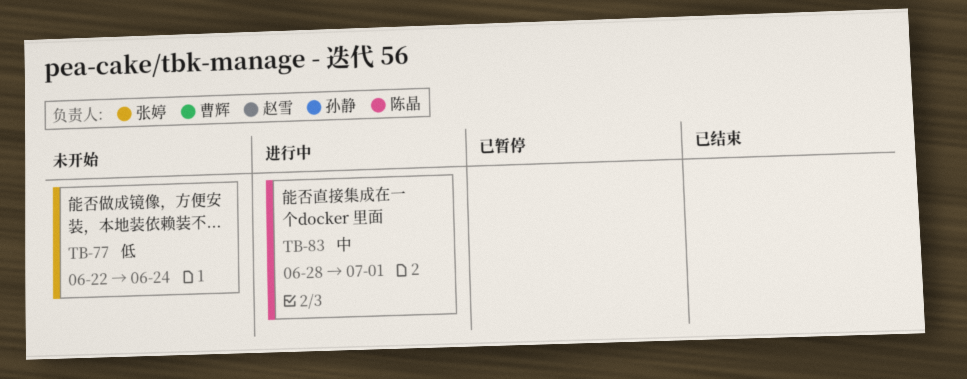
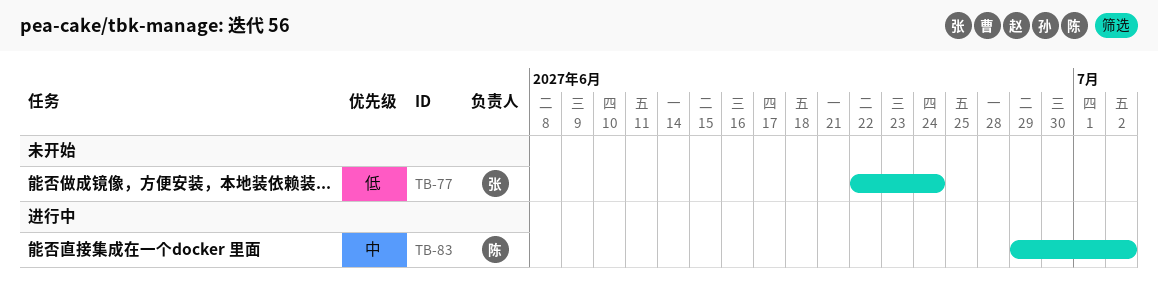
TB-83, start: Jun 28 -> Jun 29
TB-83, due: Jul 1 -> Jul 2

